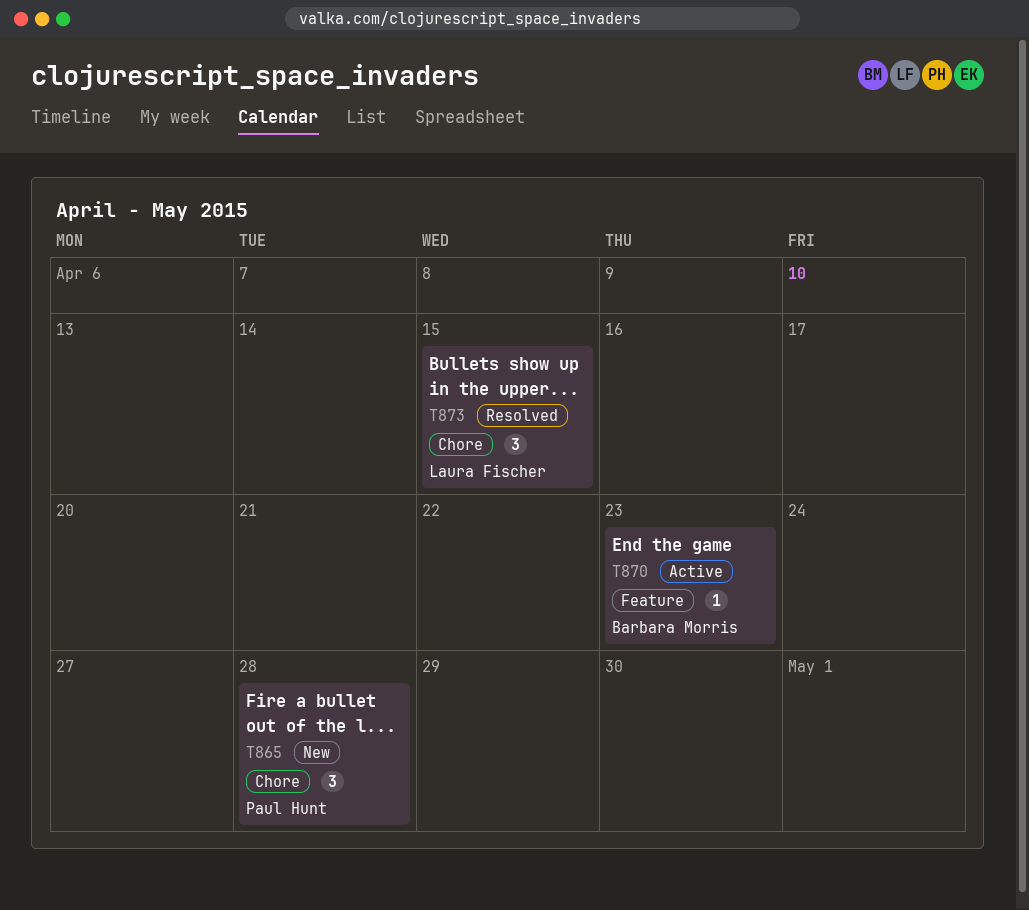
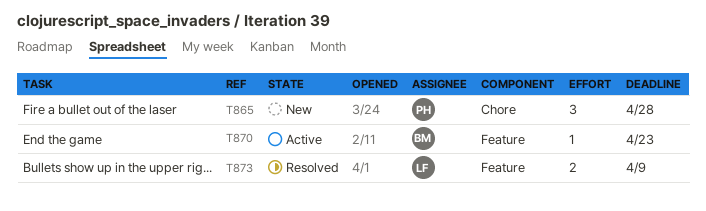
T873, label: Chore -> Feature
T873, estimate: 3 -> 2
T873, due: Apr 15 -> Apr 9

